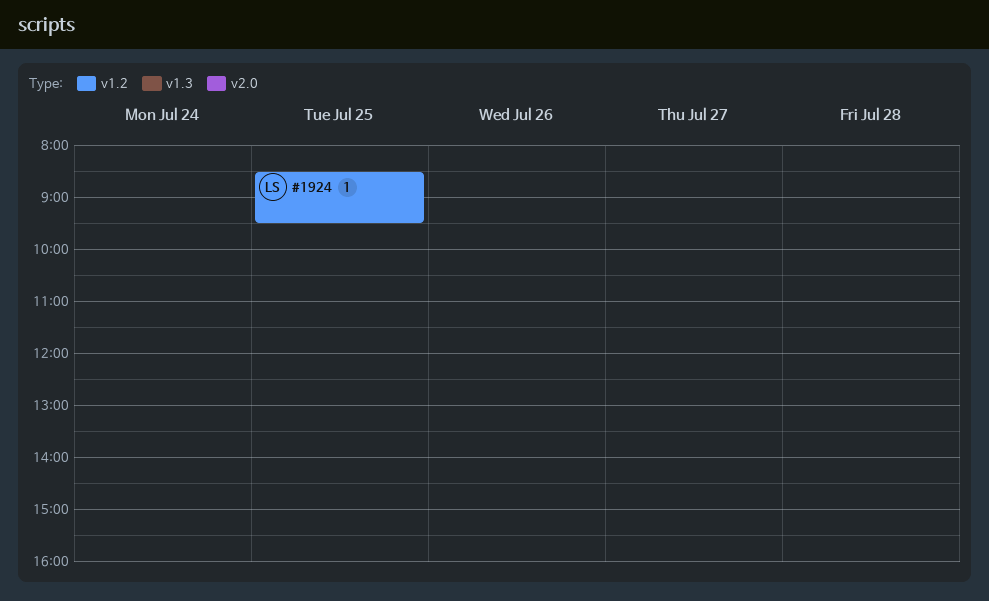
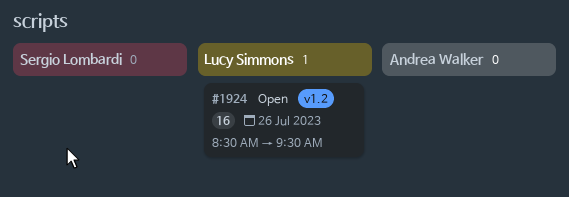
#1924, estimate: 1 -> 16
#1924, day: Jul 25 -> Jul 26

